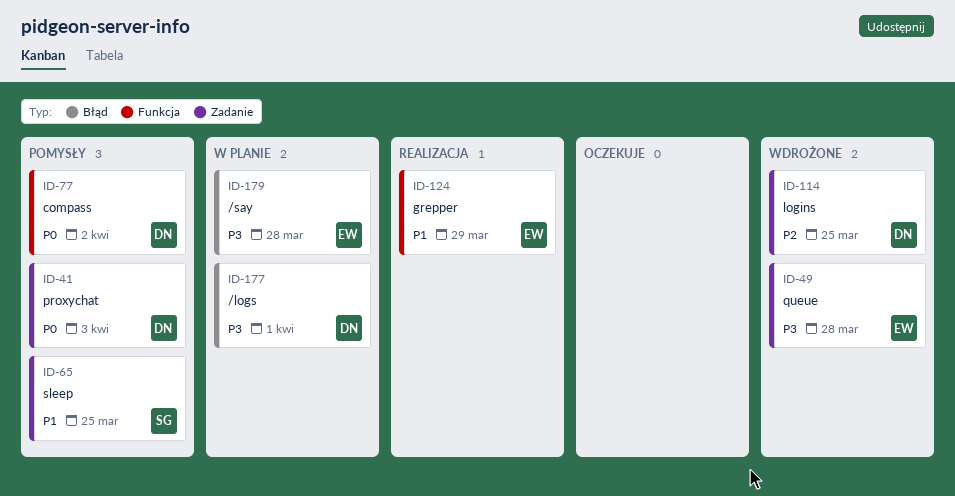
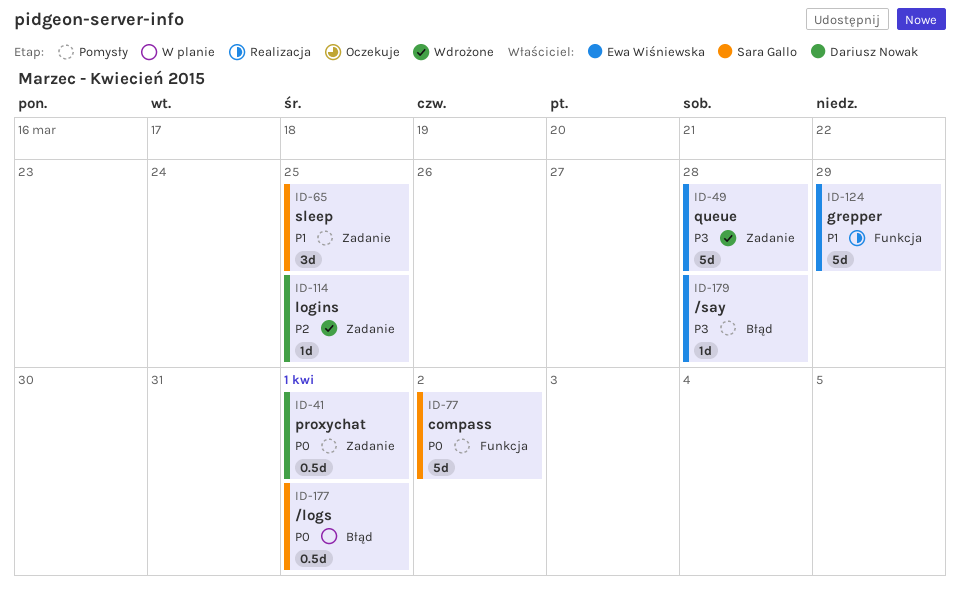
ID-41, due: Apr 3 -> Apr 1
ID-77, owner: Dariusz Nowak -> Sara Gallo
ID-177, owner: Dariusz Nowak -> Sara Gallo
ID-177, priority: P3 -> P0
ID-179, status: W planie -> Pomysły

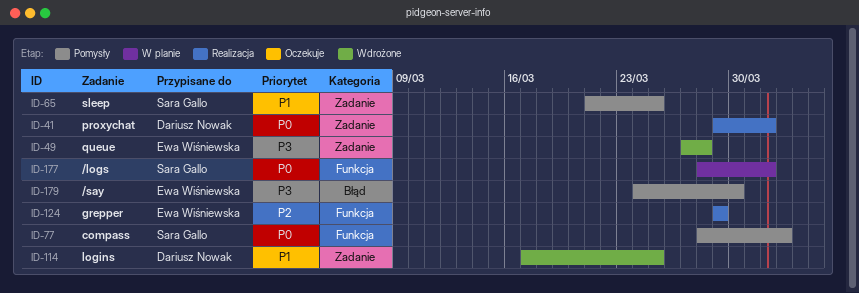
ID-41, status: Pomysły -> Realizacja
ID-114, priority: P2 -> P1
ID-124, priority: P1 -> P2
ID-177, label: Błąd -> Funkcja
ID-179, due: Mar 28 -> Mar 30

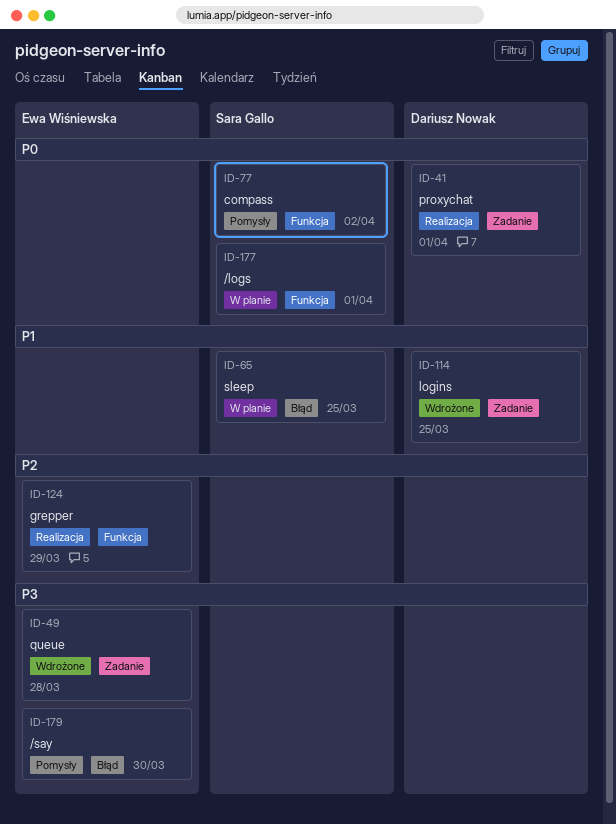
ID-65, status: Pomysły -> W planie
ID-65, label: Zadanie -> Błąd

